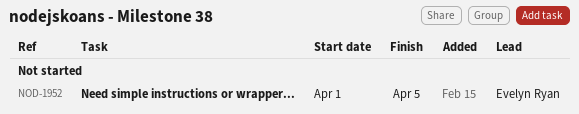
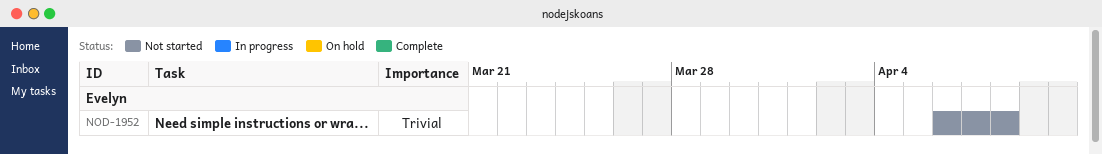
NOD-1952, start: Apr 1 -> Apr 6
NOD-1952, due: Apr 5 -> Apr 8

